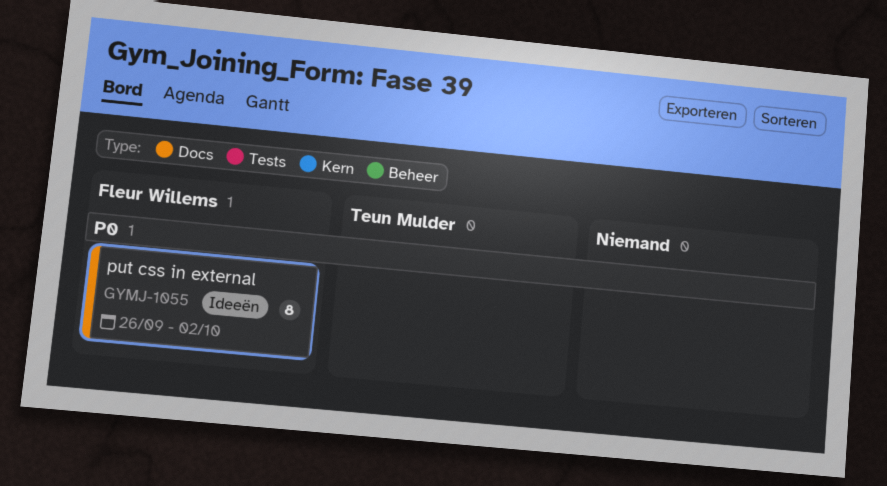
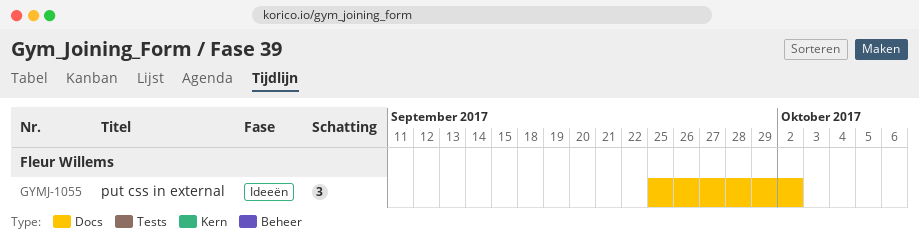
GYMJ-1055, estimate: 8 -> 3
GYMJ-1055, start: Sep 26 -> Sep 25

